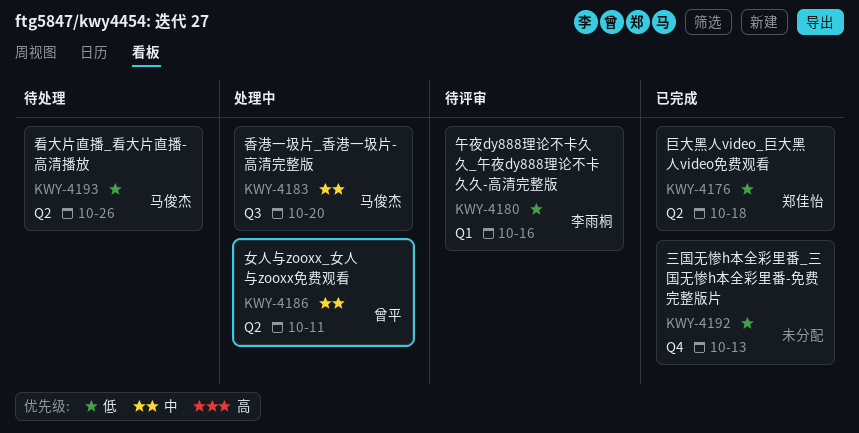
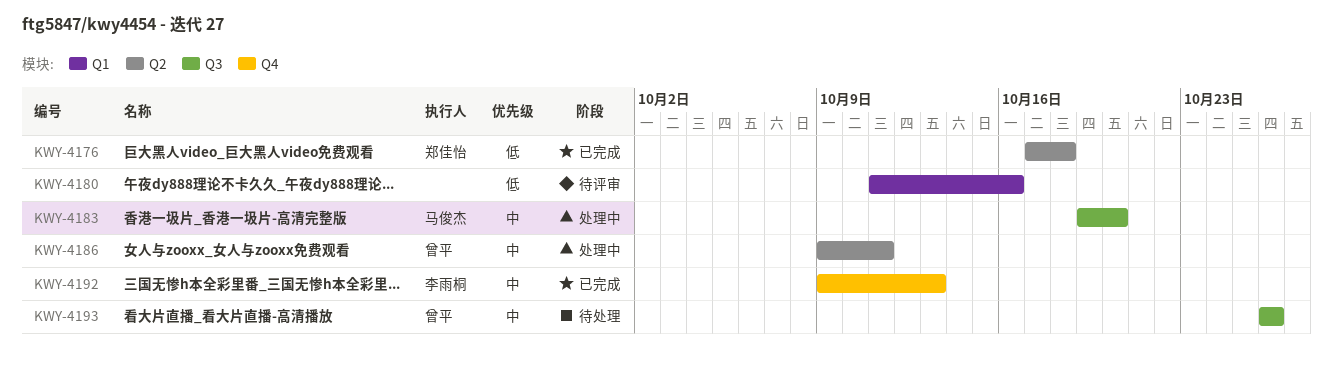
KWY-4180, owner: 李雨桐 -> none
KWY-4192, owner: none -> 李雨桐
KWY-4192, priority: 低 -> 中
KWY-4193, owner: 马俊杰 -> 曾平
KWY-4193, priority: 低 -> 中
KWY-4193, label: Q2 -> Q3

